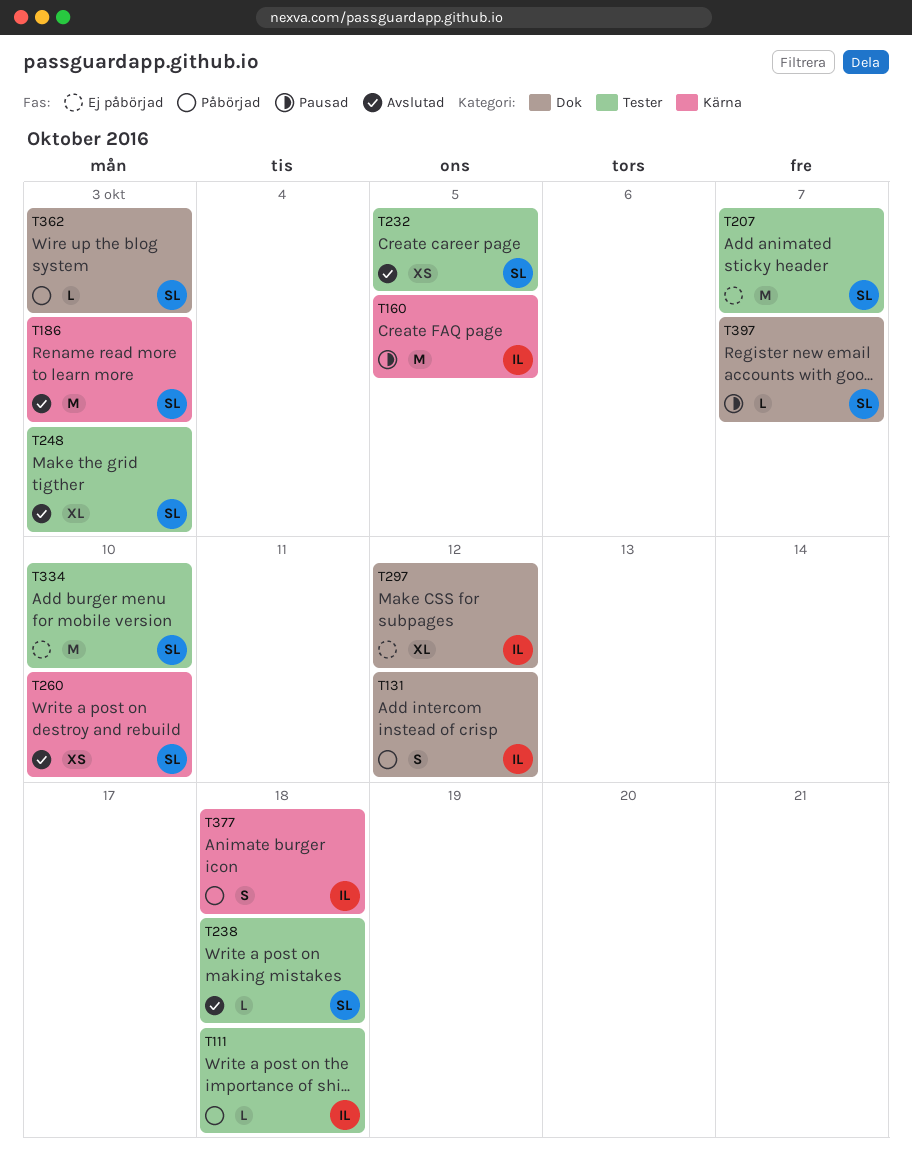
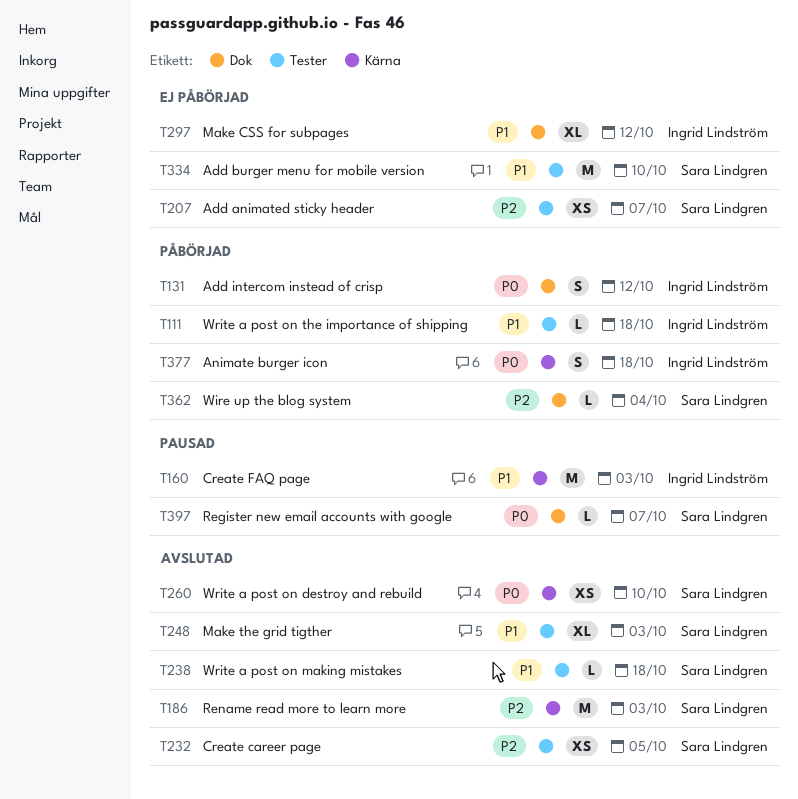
T160, due: Oct 5 -> Oct 3
T207, estimate: M -> XS
T362, due: Oct 3 -> Oct 4

